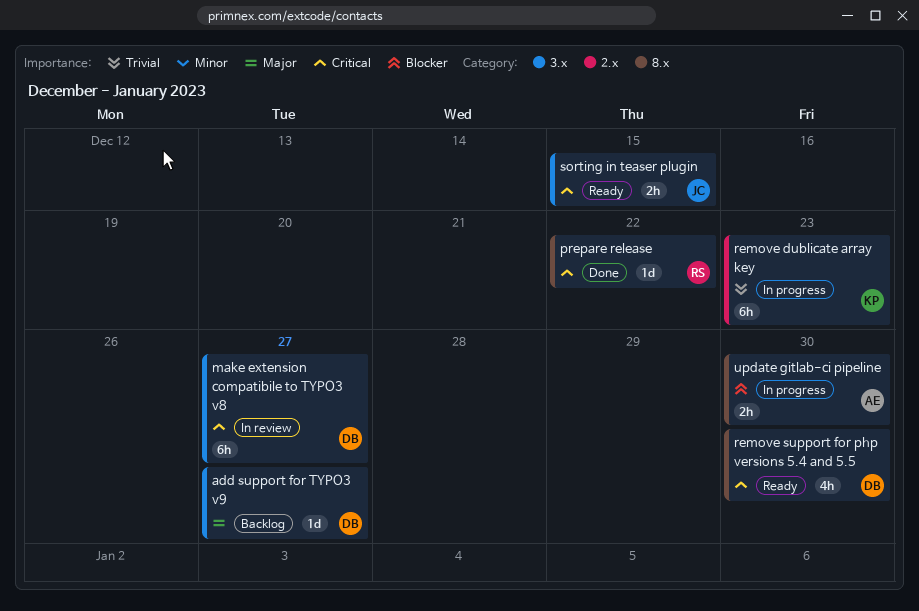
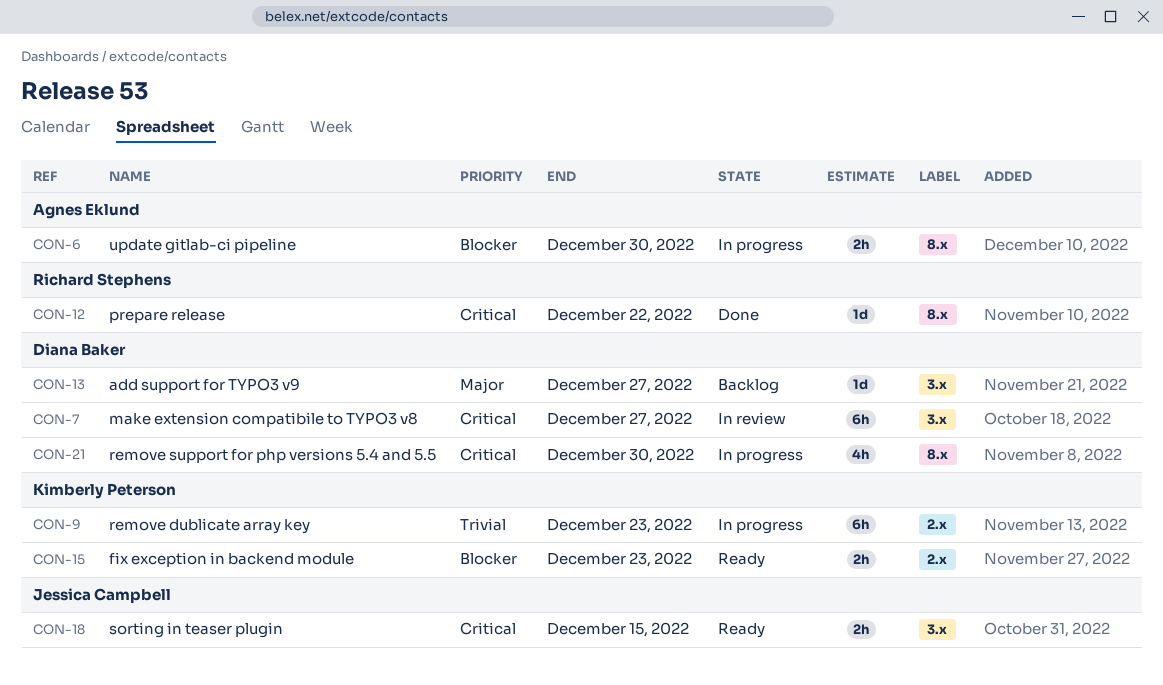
fix exception in backend module: none -> present
remove support for php versions 5.4 and 5.5, status: Ready -> In progress

